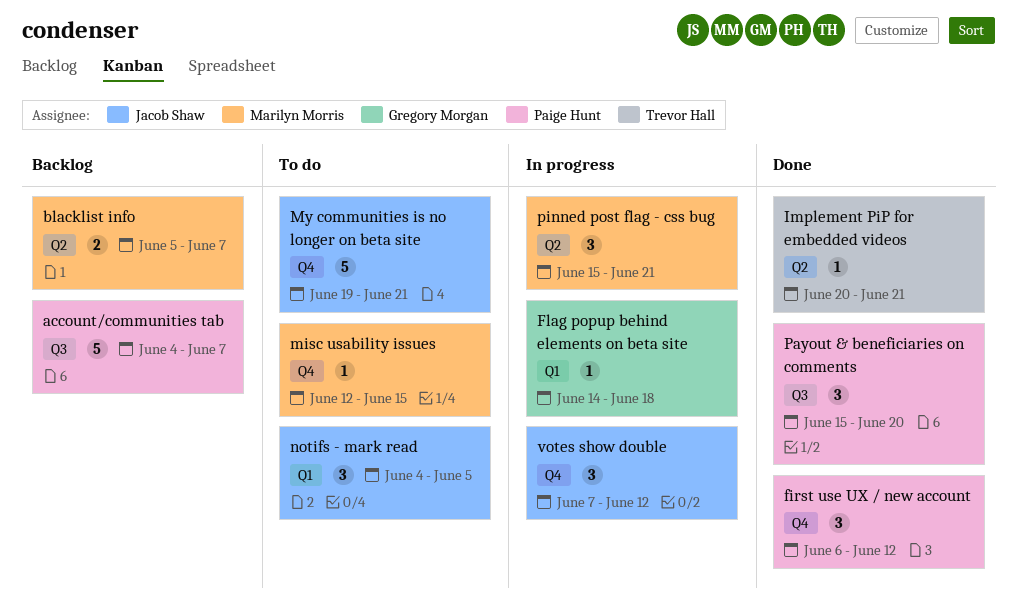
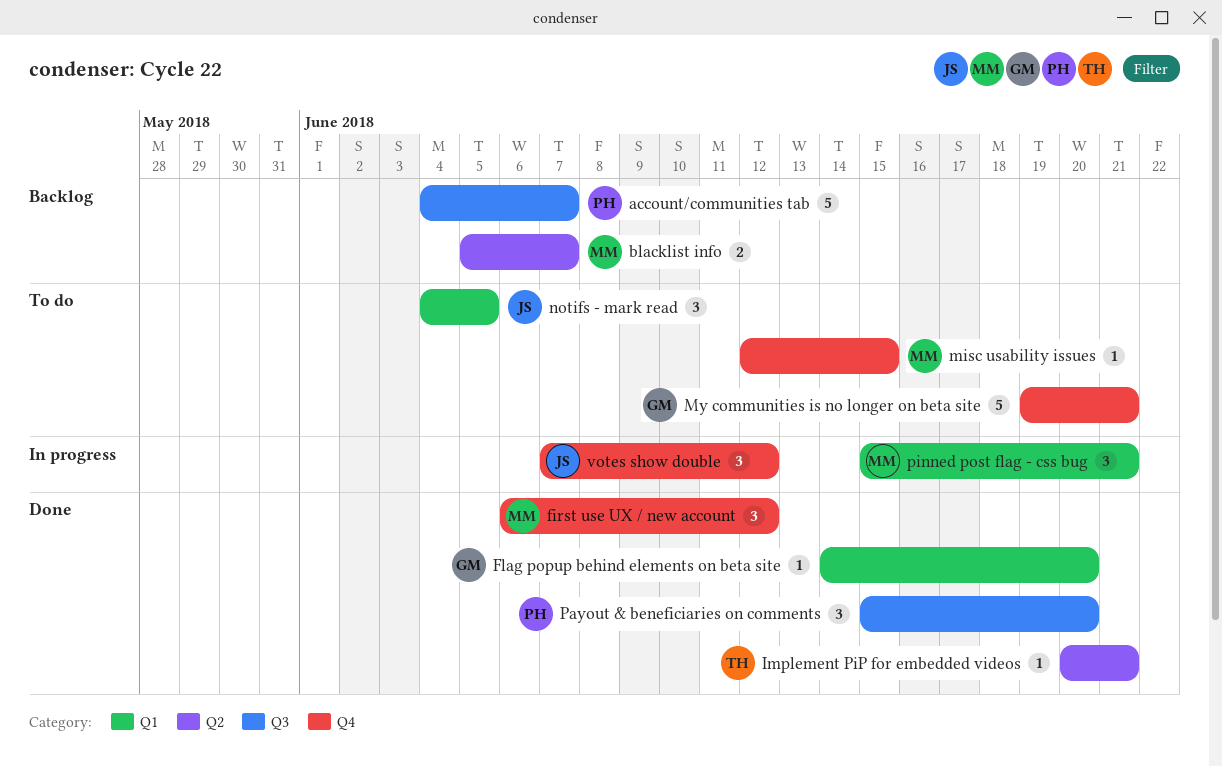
first use UX / new account, owner: Paige Hunt -> Marilyn Morris
Flag popup behind elements on beta site, status: In progress -> Done
Flag popup behind elements on beta site, due: Jun 18 -> Jun 20
My communities is no longer on beta site, owner: Jacob Shaw -> Gregory Morgan
pinned post flag - css bug, label: Q2 -> Q1

